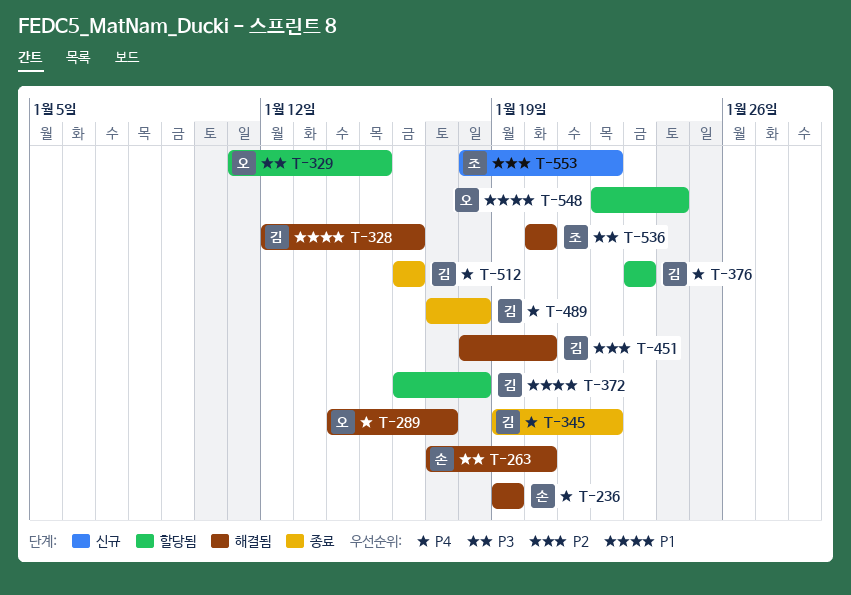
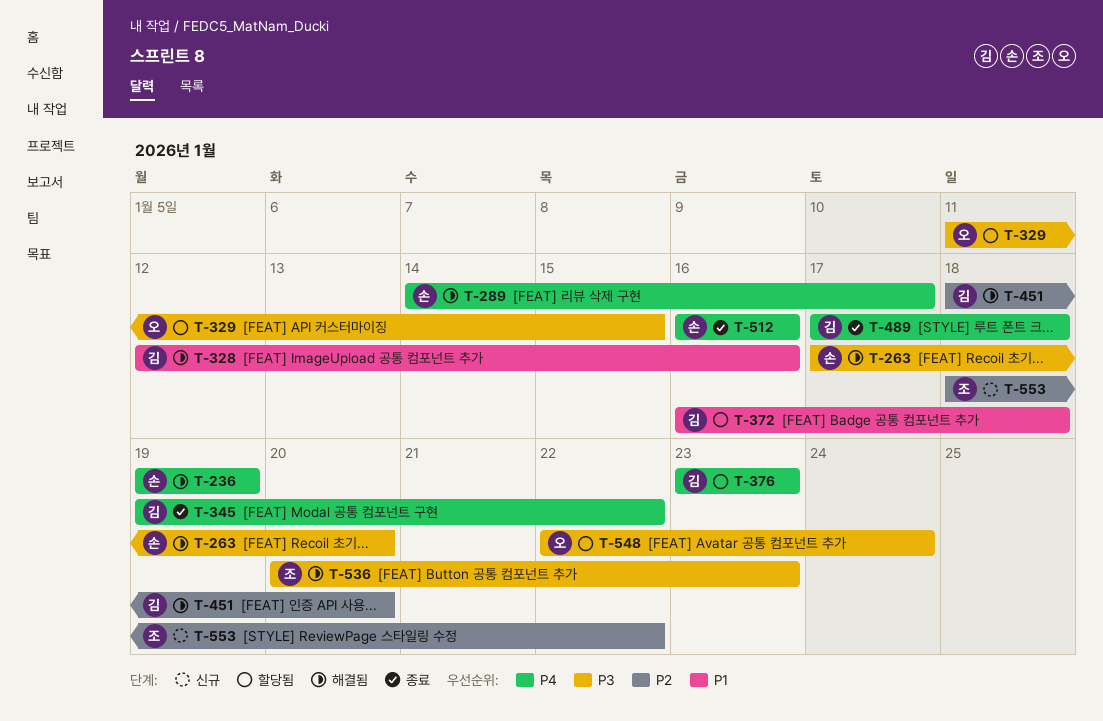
T-289, owner: 오 -> 손
T-512, owner: 김 -> 손
T-536, due: Jan 20 -> Jan 23
T-548, priority: P1 -> P3

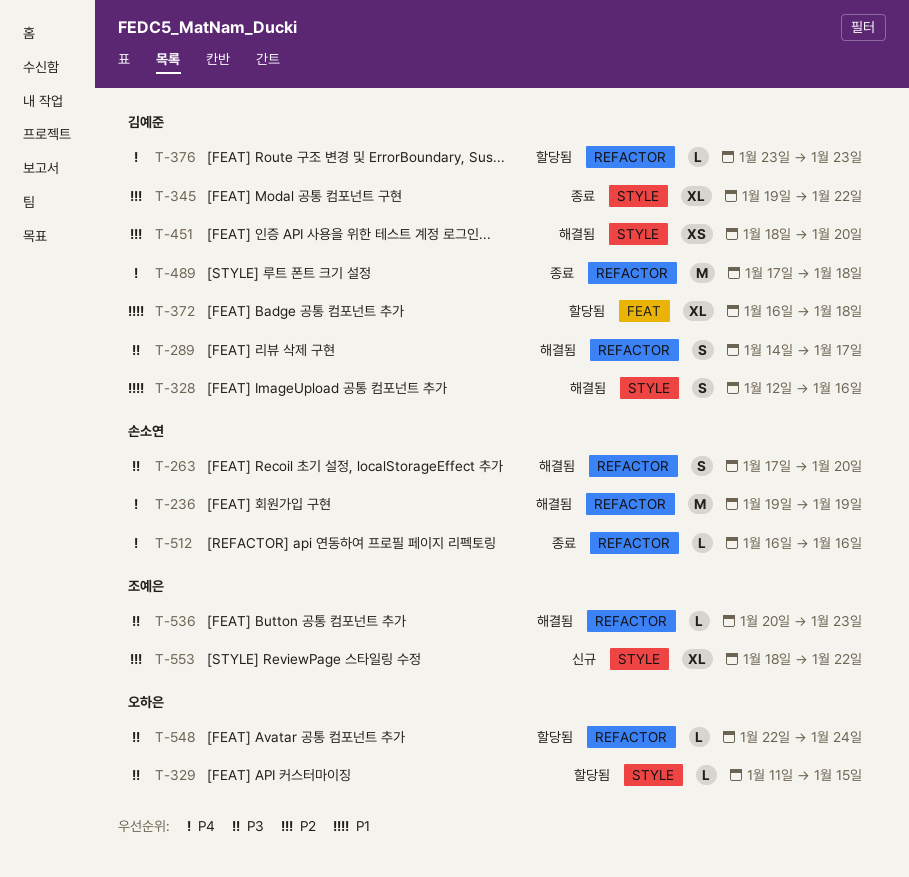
T-289, owner: 손소연 -> 김예준
T-289, priority: P4 -> P3
T-345, priority: P4 -> P2

